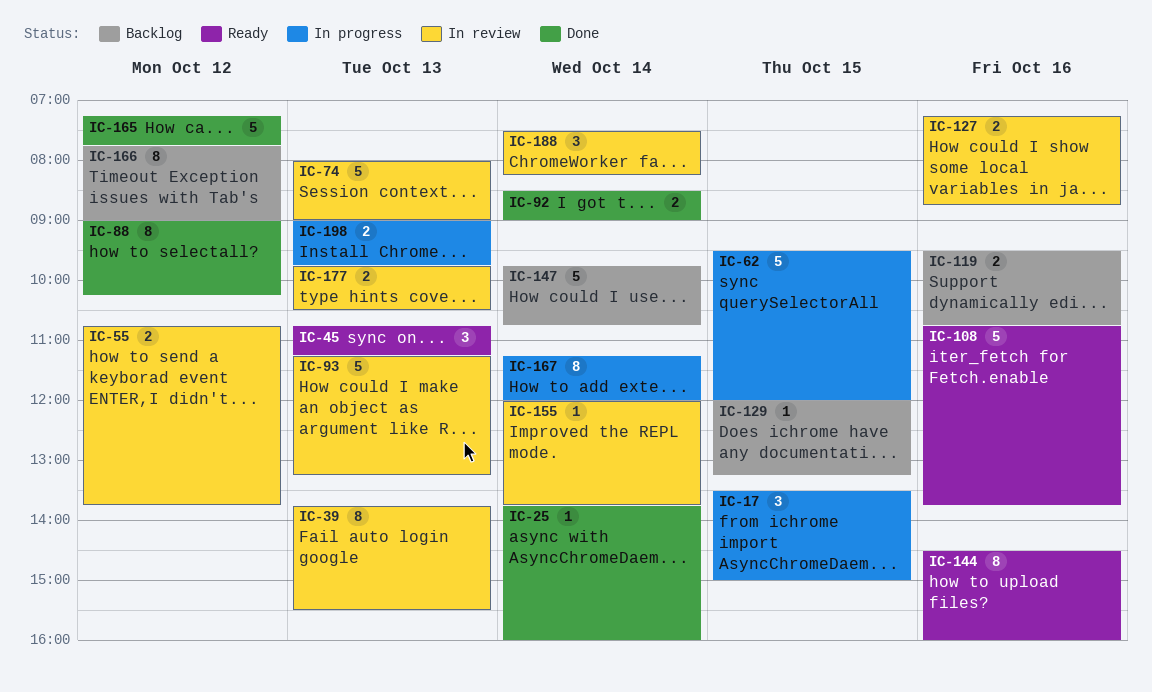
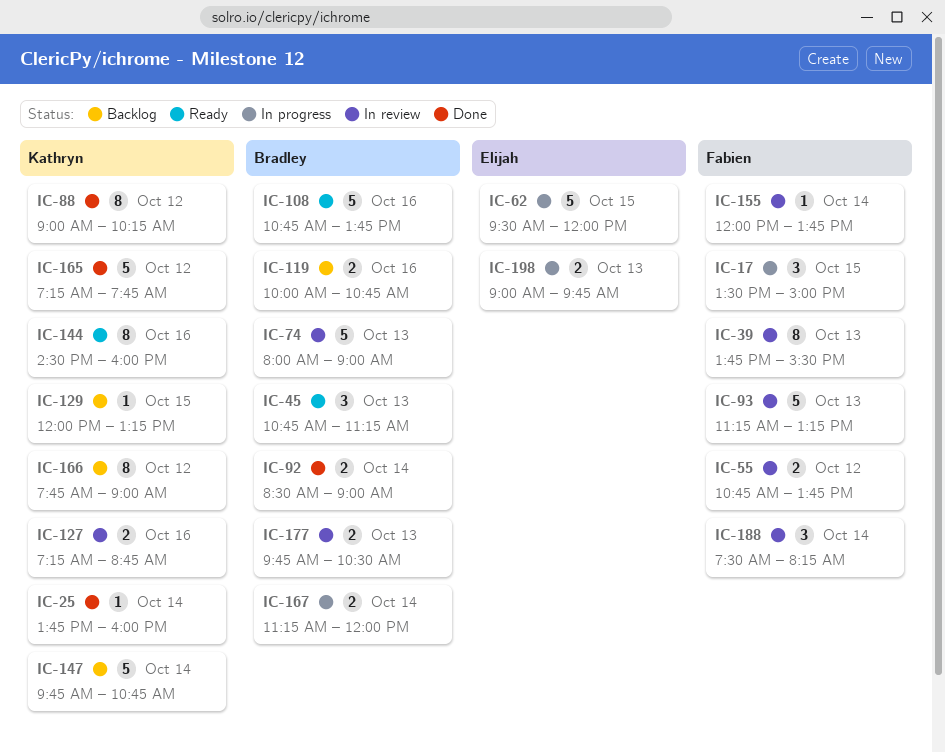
IC-119, begins: 09:30 -> 10:00
IC-167, estimate: 8 -> 2

